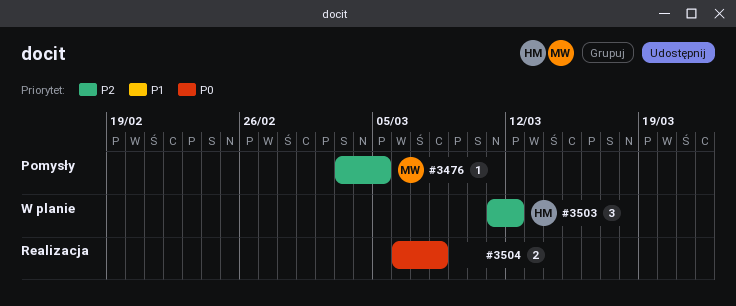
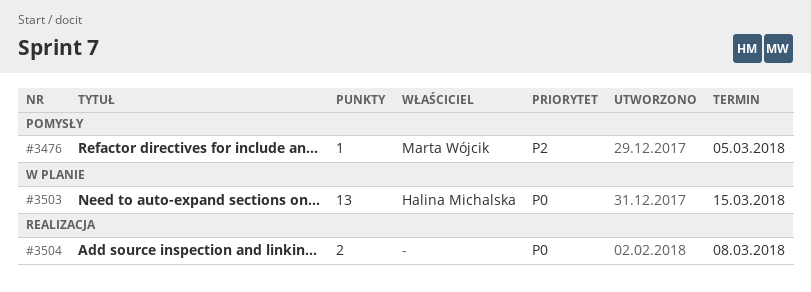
#3503, priority: P2 -> P0
#3503, estimate: 3 -> 13
#3503, due: Mar 12 -> Mar 15

